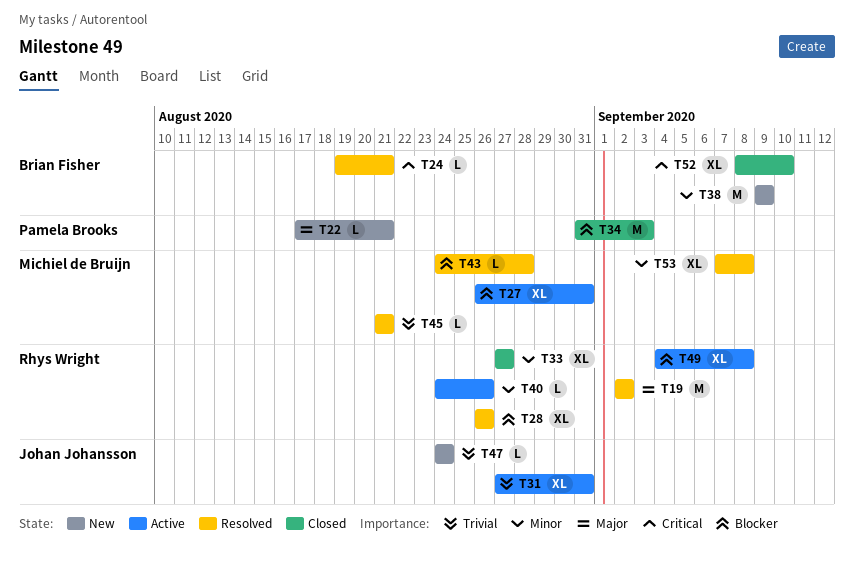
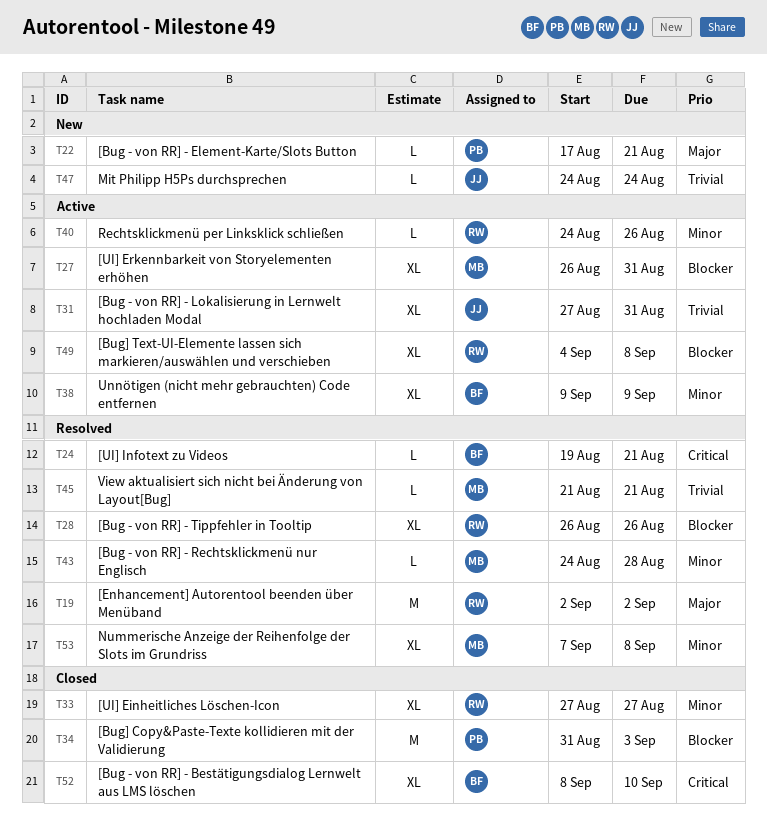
T38, status: New -> Active
T38, estimate: M -> XL
T43, priority: Blocker -> Minor

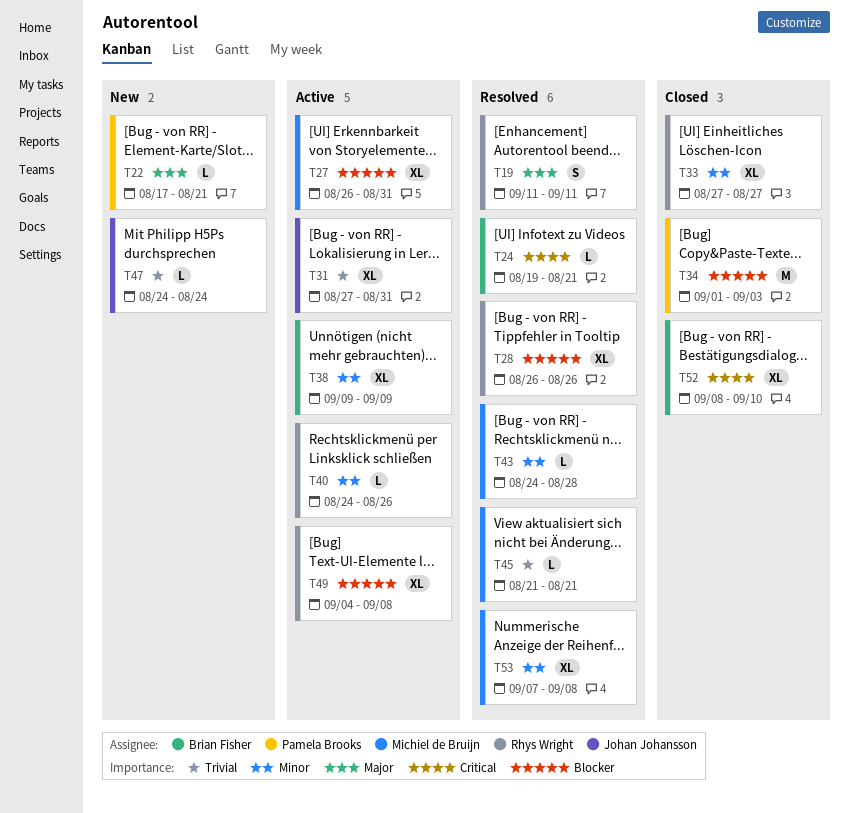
T19, estimate: M -> S
T19, start: Sep 2 -> Sep 11
T19, due: Sep 2 -> Sep 11
T34, start: Aug 31 -> Sep 1

